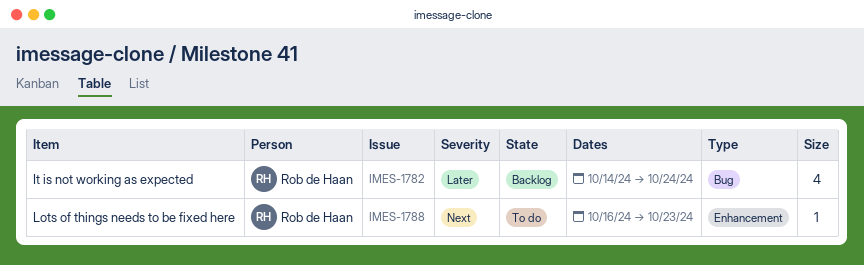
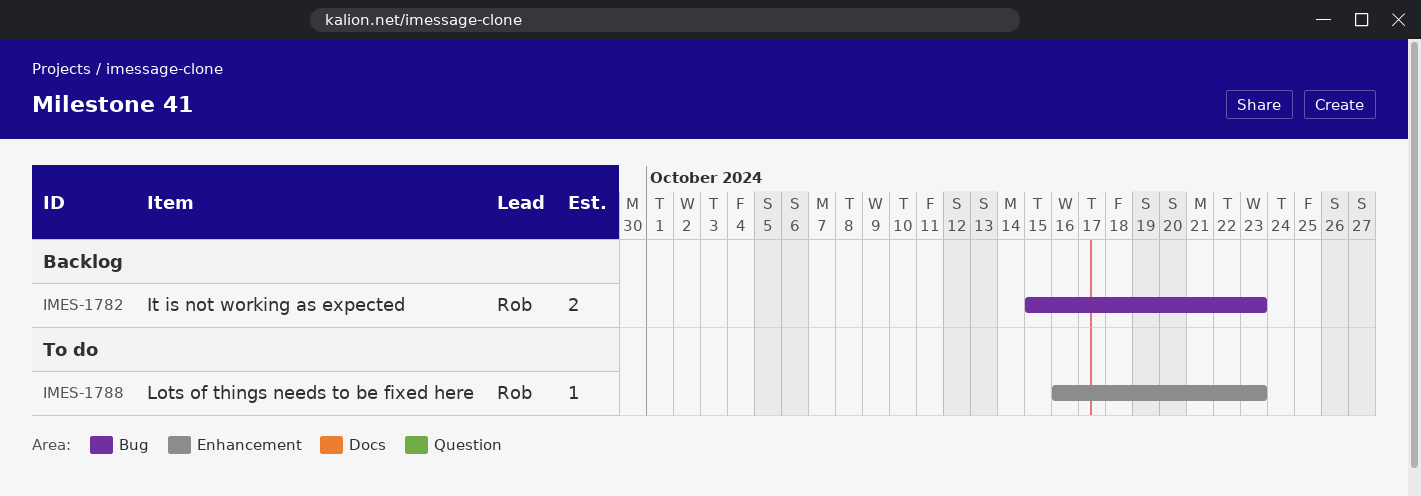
IMES-1782, estimate: 4 -> 2
IMES-1782, start: Oct 14 -> Oct 15
IMES-1782, due: Oct 24 -> Oct 23

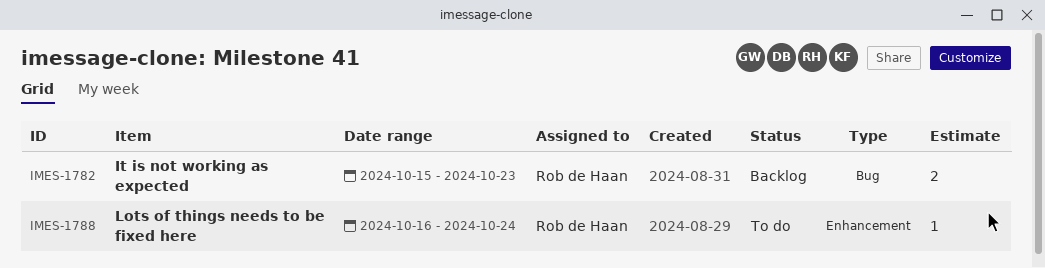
IMES-1788, due: Oct 23 -> Oct 24

